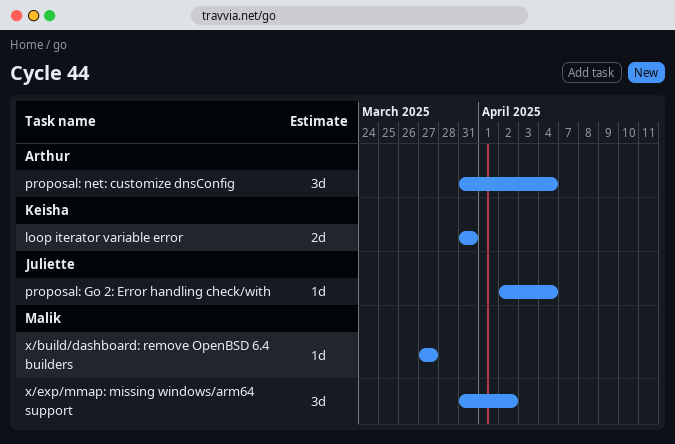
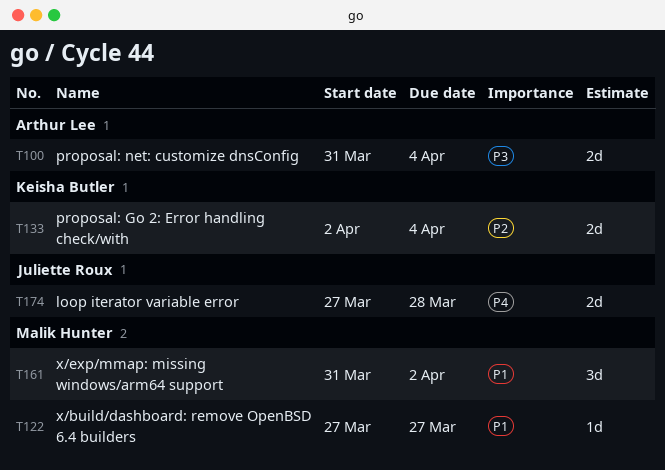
loop iterator variable error, owner: Keisha Butler -> Juliette Roux
loop iterator variable error, start: Mar 31 -> Mar 27
loop iterator variable error, due: Mar 31 -> Mar 28
proposal: Go 2: Error handling check/with, owner: Juliette Roux -> Keisha Butler
proposal: Go 2: Error handling check/with, estimate: 1d -> 2d
proposal: net: customize dnsConfig, estimate: 3d -> 2d

